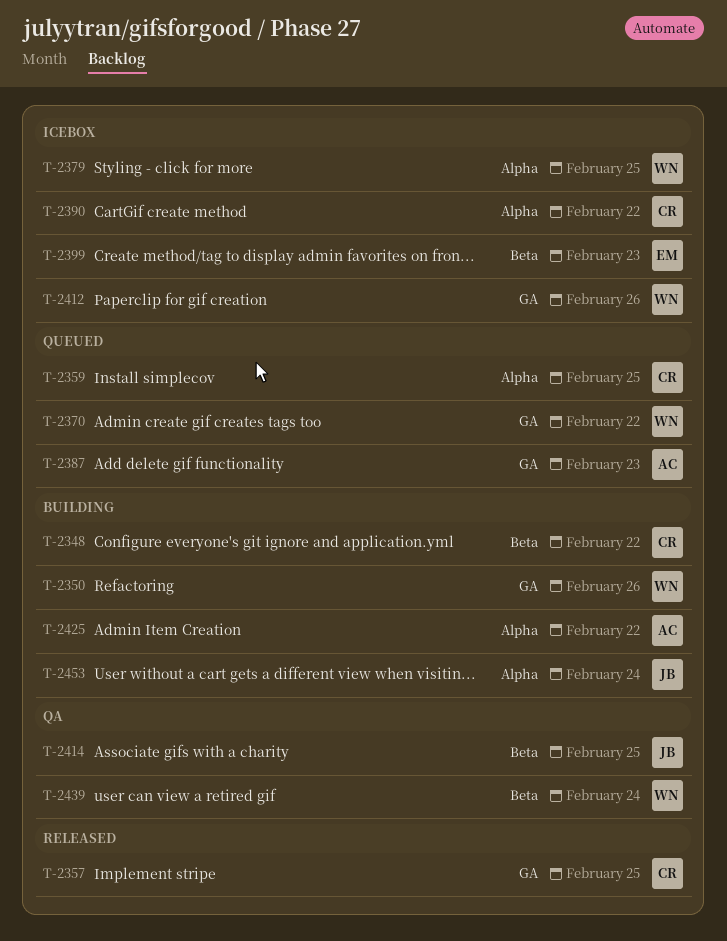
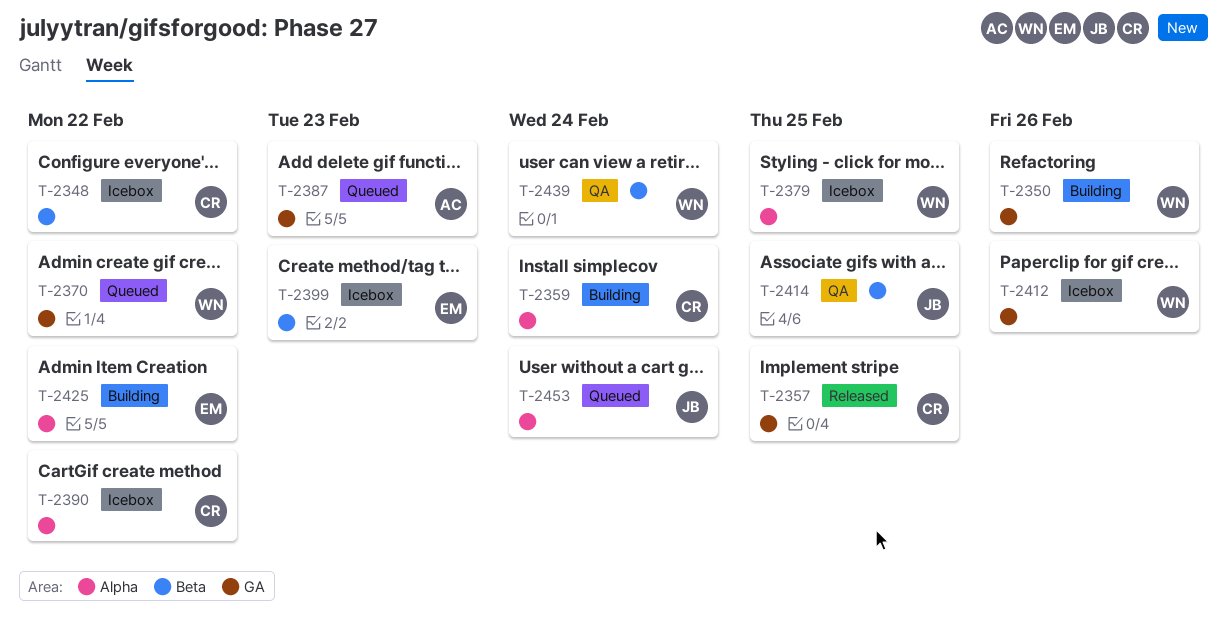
T-2348, status: Building -> Icebox
T-2359, status: Queued -> Building
T-2359, due: Feb 25 -> Feb 24
T-2425, owner: AC -> EM
T-2453, status: Building -> Queued

